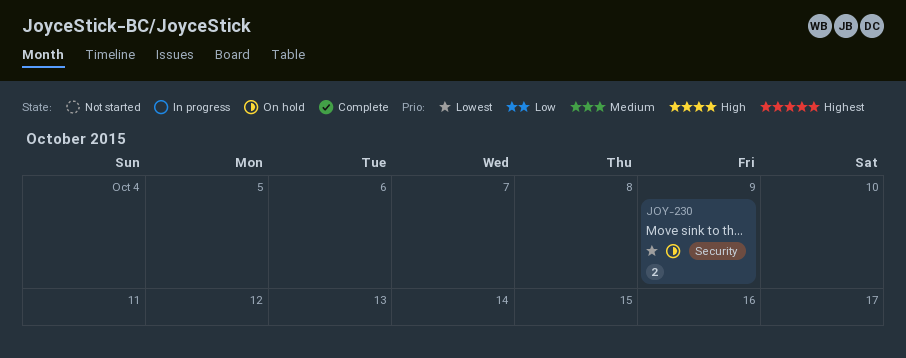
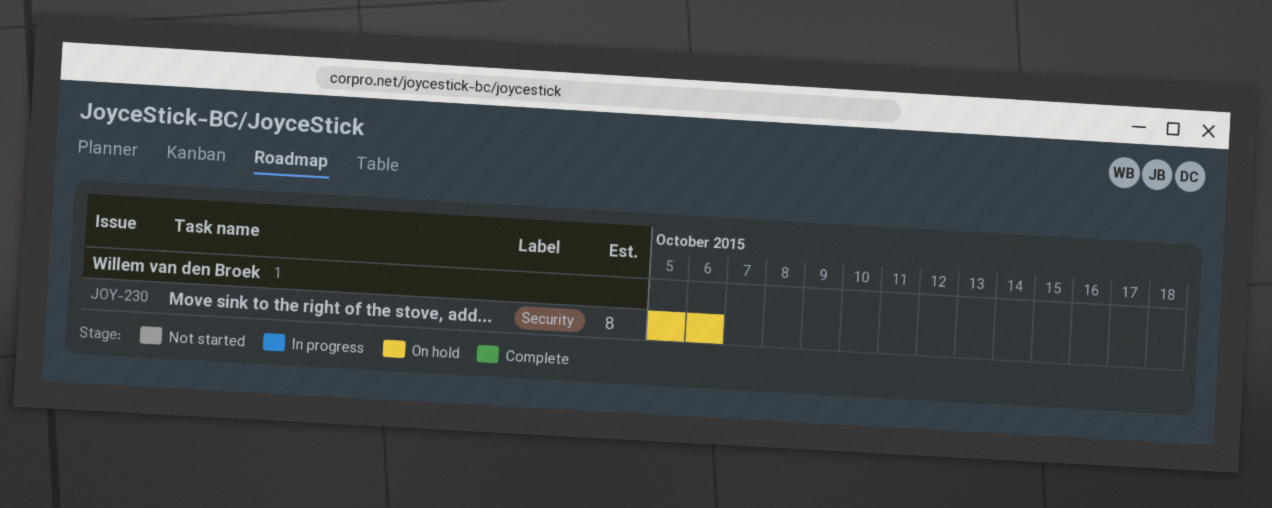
JOY-230, estimate: 2 -> 8
JOY-230, due: Oct 9 -> Oct 6

